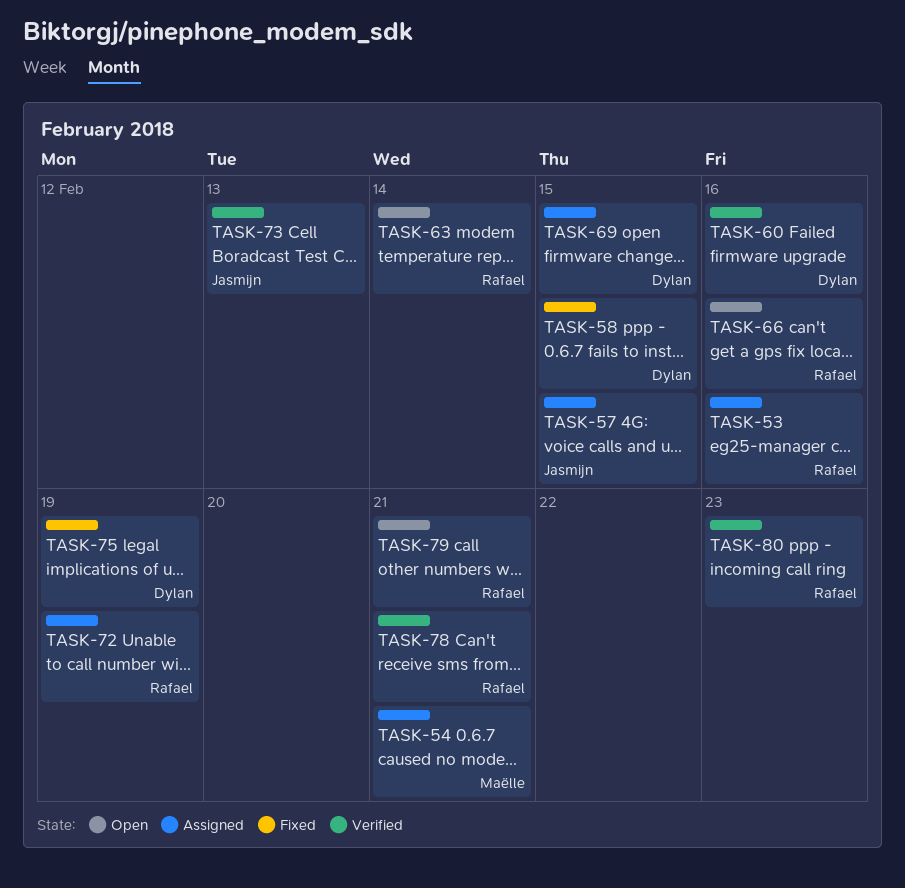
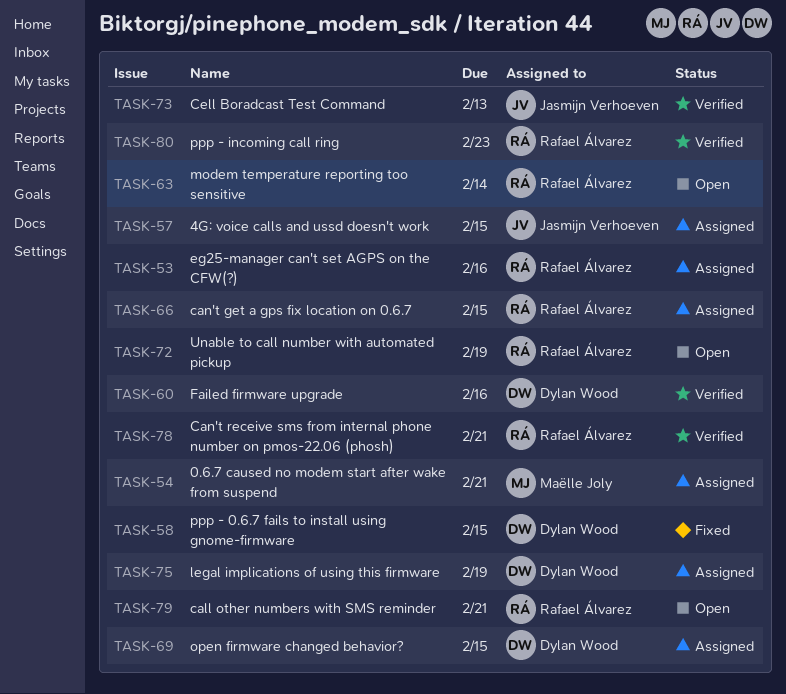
TASK-66, status: Open -> Assigned
TASK-66, due: Feb 16 -> Feb 15
TASK-72, status: Assigned -> Open
TASK-75, status: Fixed -> Assigned

